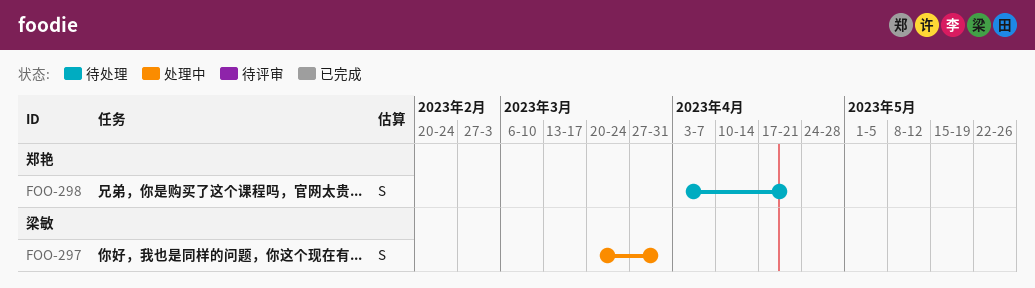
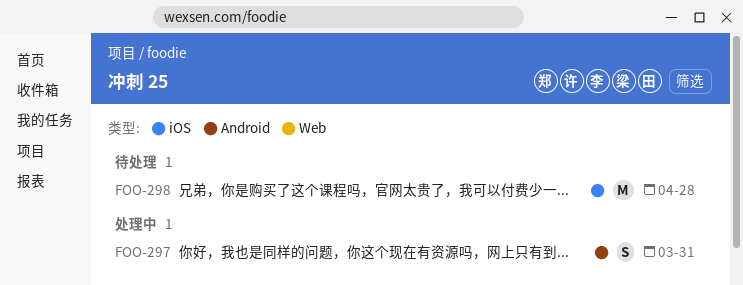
FOO-298, estimate: S -> M
FOO-298, due: Apr 21 -> Apr 28

